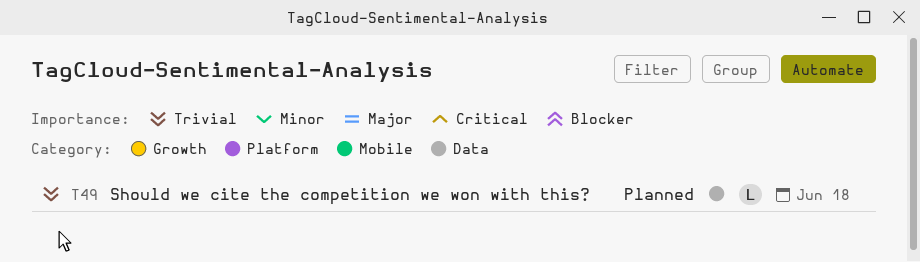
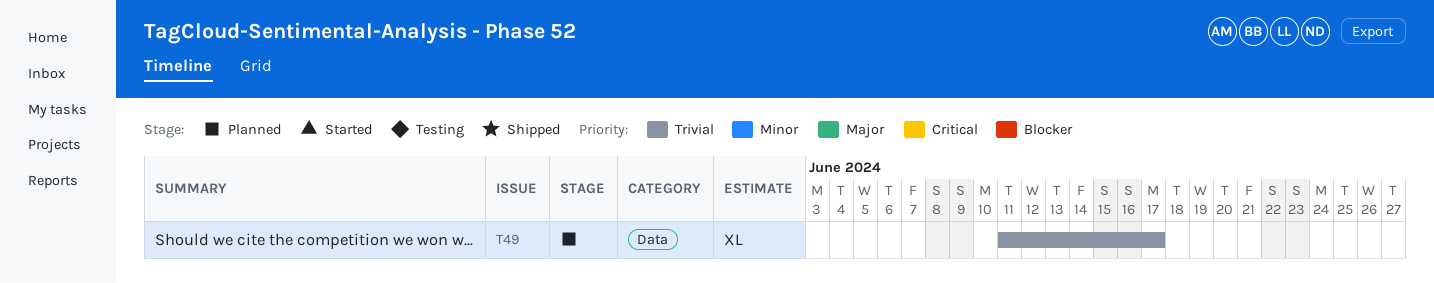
T49, estimate: L -> XL
T49, due: Jun 18 -> Jun 17

